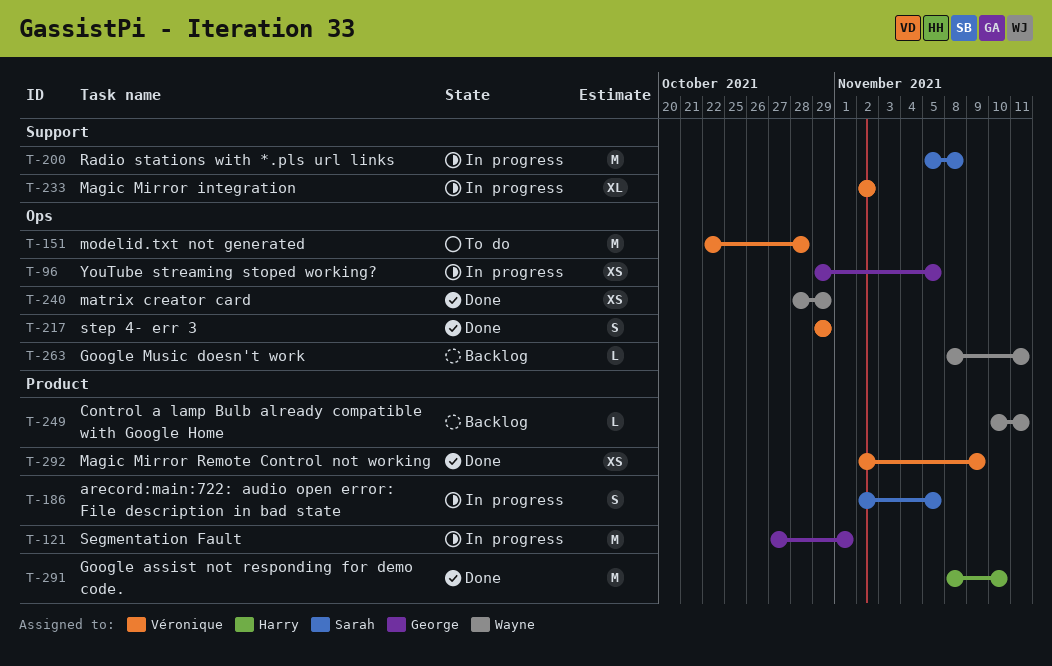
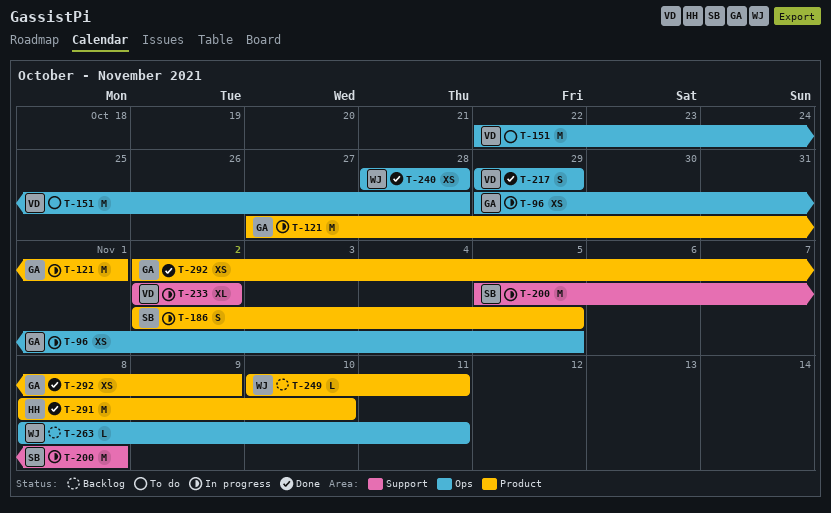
T-240, due: Oct 29 -> Oct 28
T-292, owner: Véronique -> George

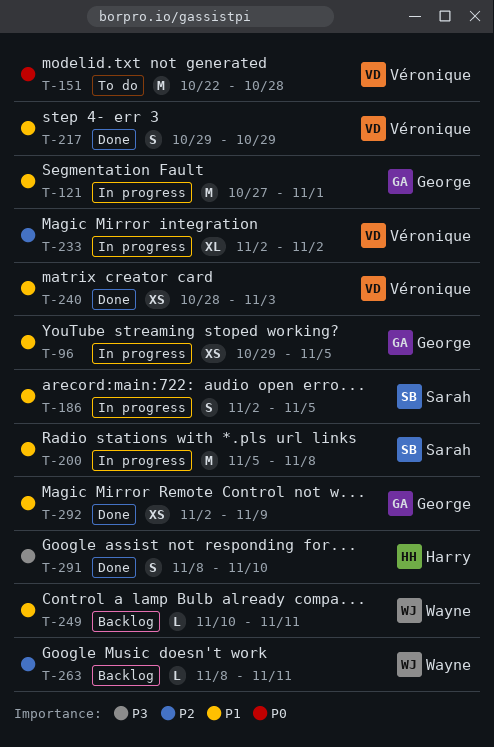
T-240, owner: Wayne -> Véronique
T-240, due: Oct 28 -> Nov 3
T-291, estimate: M -> S

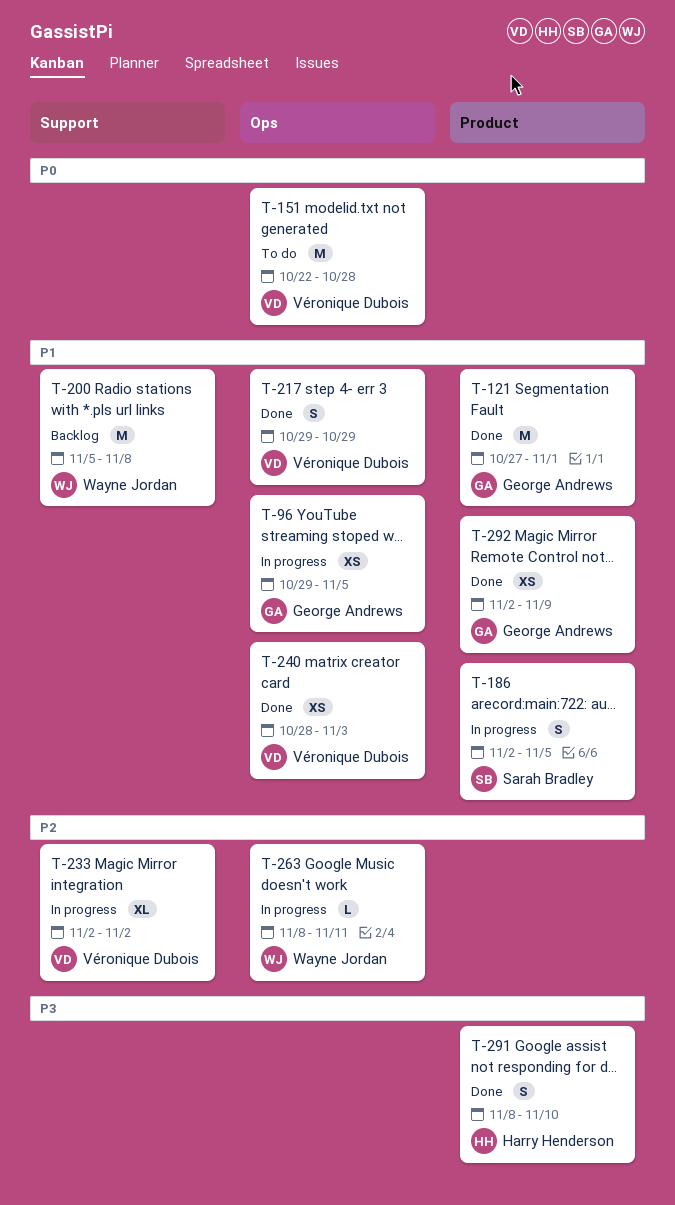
T-121, status: In progress -> Done
T-200, status: In progress -> Backlog
T-200, owner: Sarah Bradley -> Wayne Jordan
T-249: present -> none
T-263, status: Backlog -> In progress

